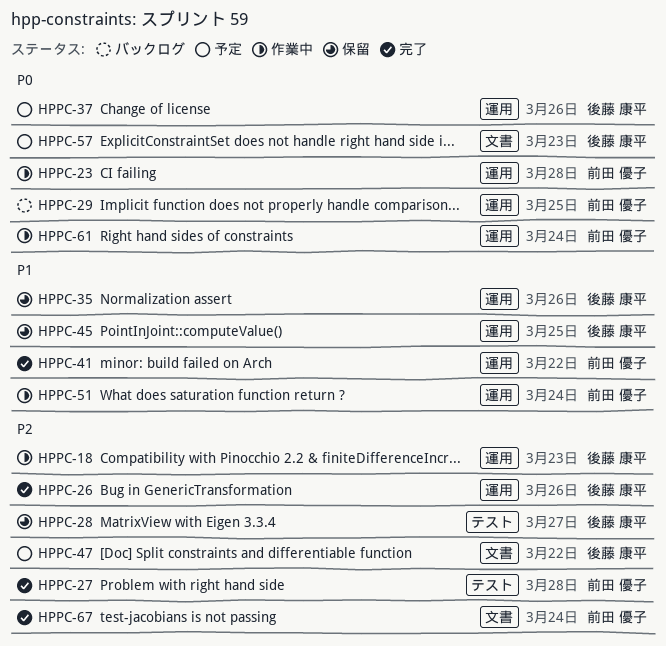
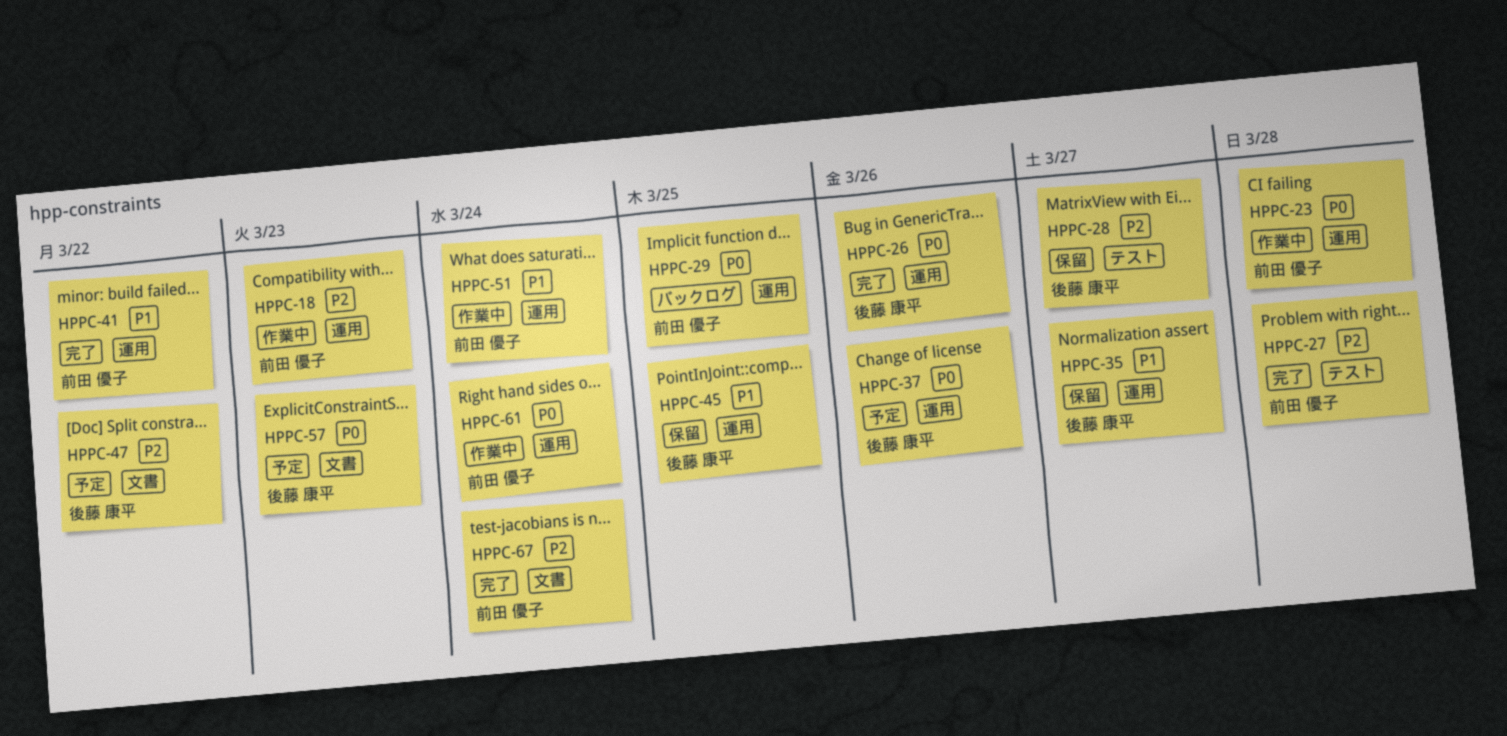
HPPC-18, owner: 後藤 康平 -> 前田 優子
HPPC-26, priority: P2 -> P0
HPPC-35, due: Mar 26 -> Mar 27

